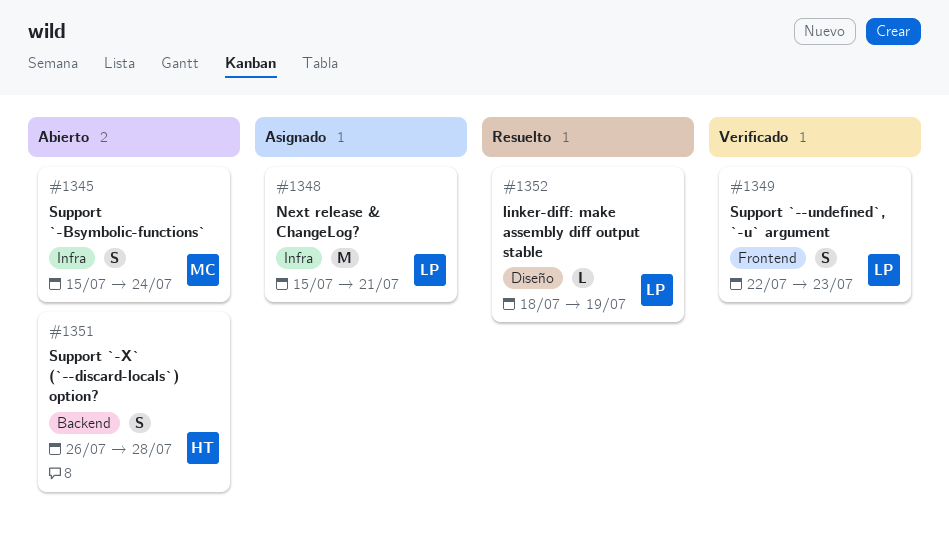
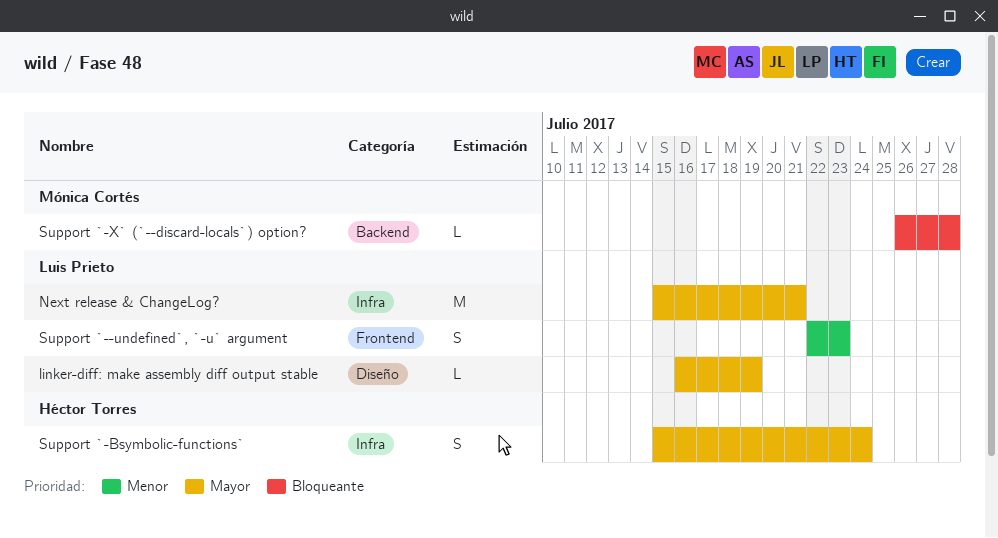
linker-diff: make assembly diff output stable, start: Jul 18 -> Jul 16
Support `-Bsymbolic-functions`, owner: Mónica Cortés -> Héctor Torres
Support `-X` (`--discard-locals`) option?, owner: Héctor Torres -> Mónica Cortés
Support `-X` (`--discard-locals`) option?, estimate: S -> L

